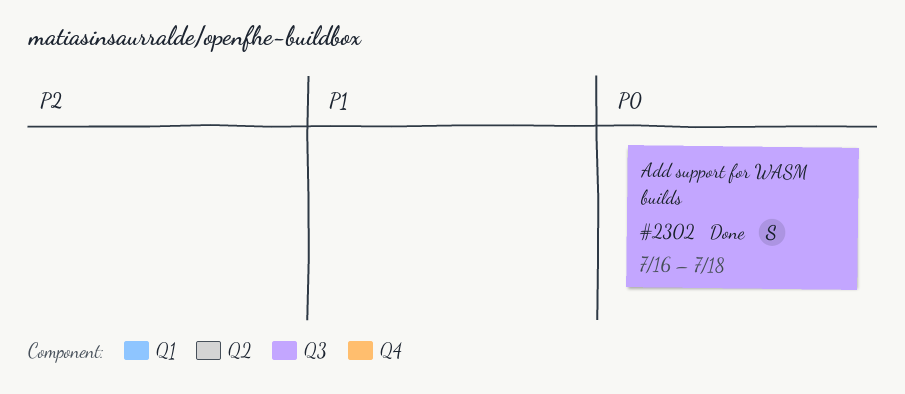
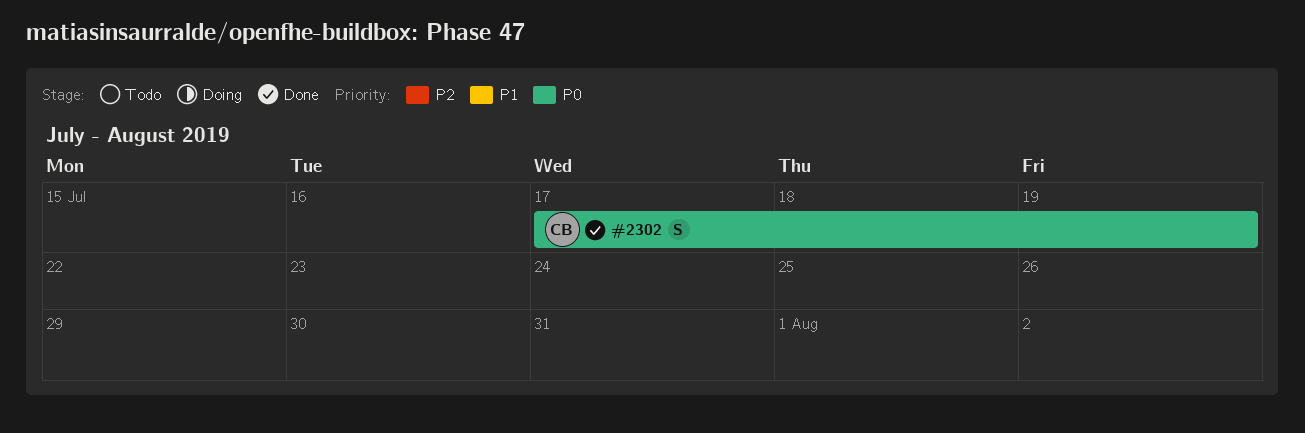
#2302, start: Jul 16 -> Jul 17
#2302, due: Jul 18 -> Jul 19

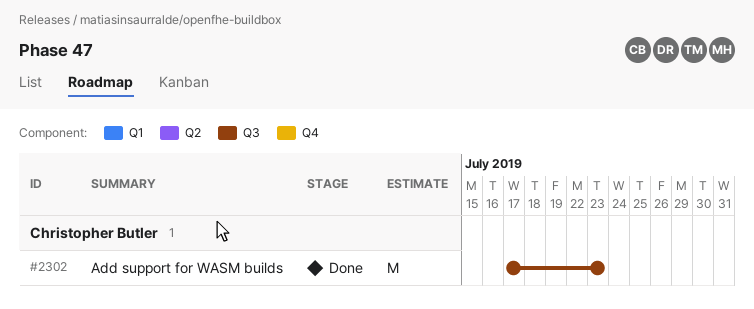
#2302, estimate: S -> M
#2302, due: Jul 19 -> Jul 23

